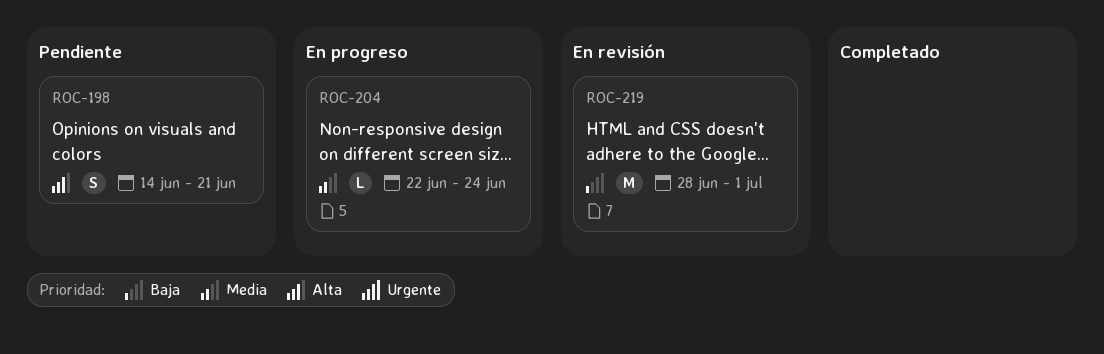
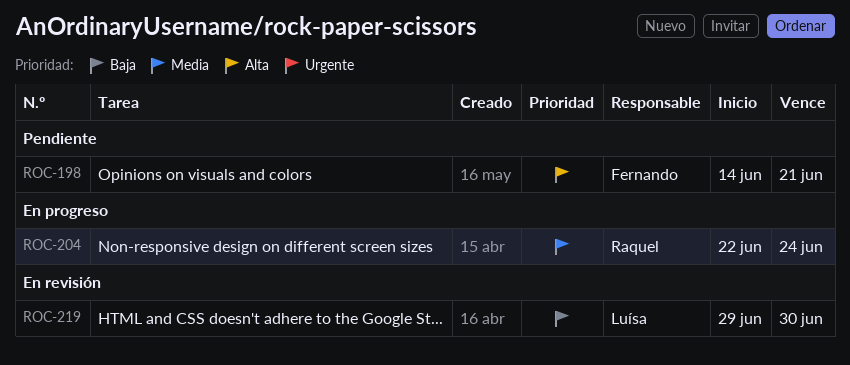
ROC-219, start: Jun 28 -> Jun 29
ROC-219, due: Jul 1 -> Jun 30

